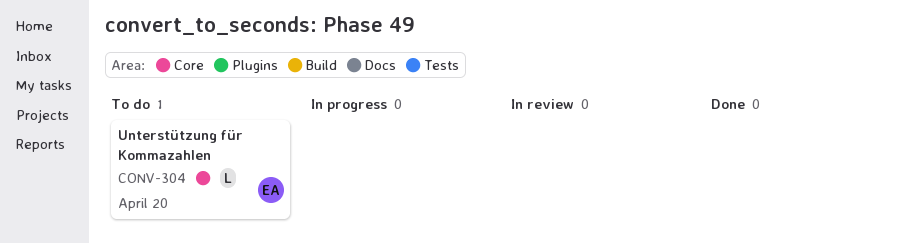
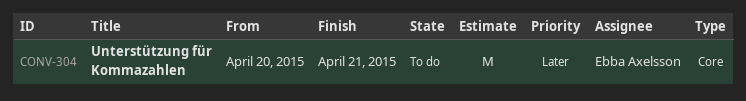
CONV-304, estimate: L -> M
CONV-304, due: Apr 20 -> Apr 21

